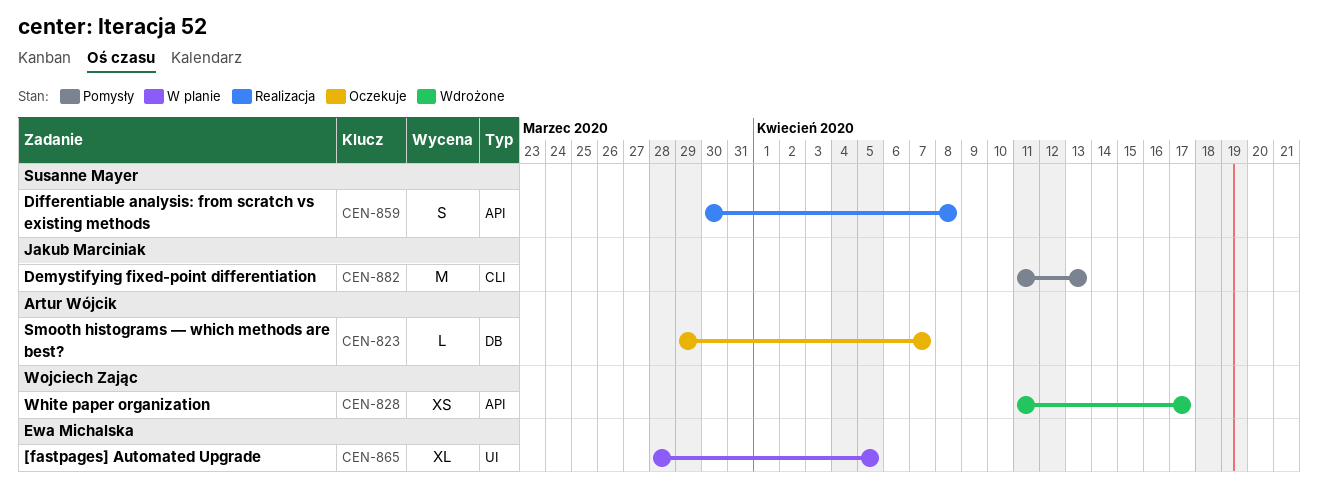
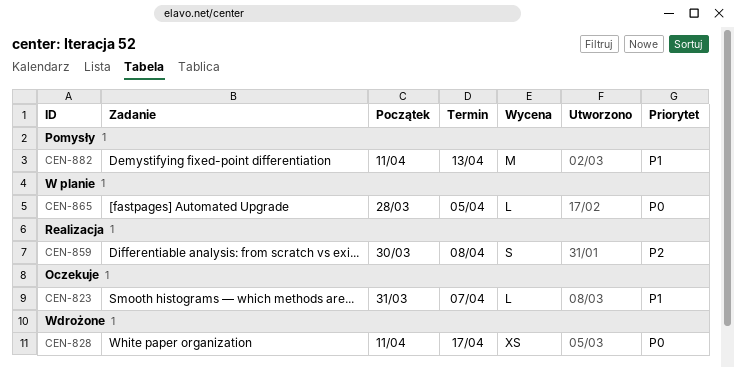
CEN-823, start: Mar 29 -> Mar 31
CEN-865, estimate: XL -> L

